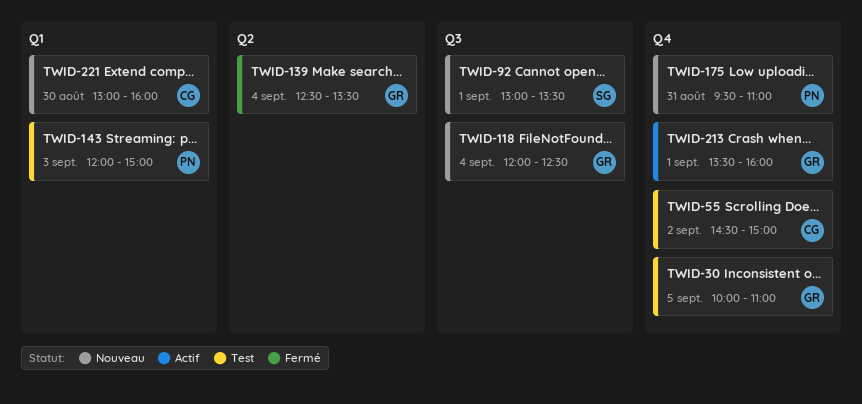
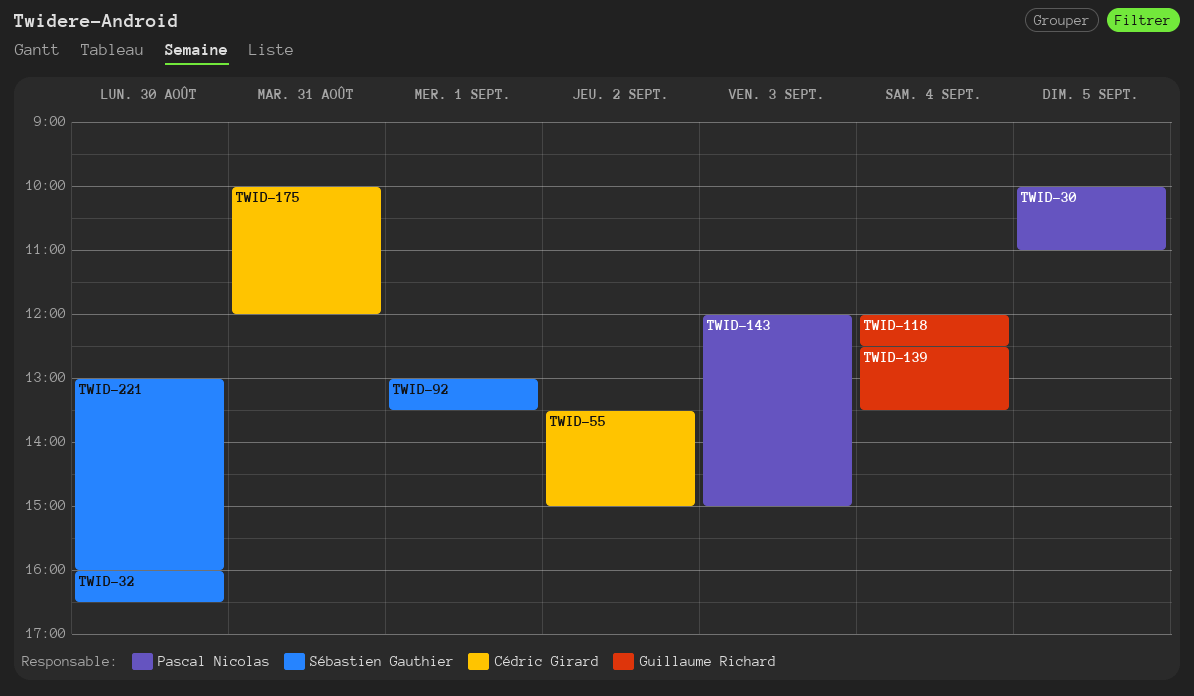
TWID-30, owner: Guillaume Richard -> Pascal Nicolas
TWID-32: none -> present
TWID-55, begins: 14:30 -> 13:30
TWID-175, owner: Pascal Nicolas -> Cédric Girard
TWID-175, begins: 09:30 -> 10:00
TWID-175, ends: 11:00 -> 12:00
TWID-213: present -> none
TWID-221, owner: Cédric Girard -> Sébastien Gauthier

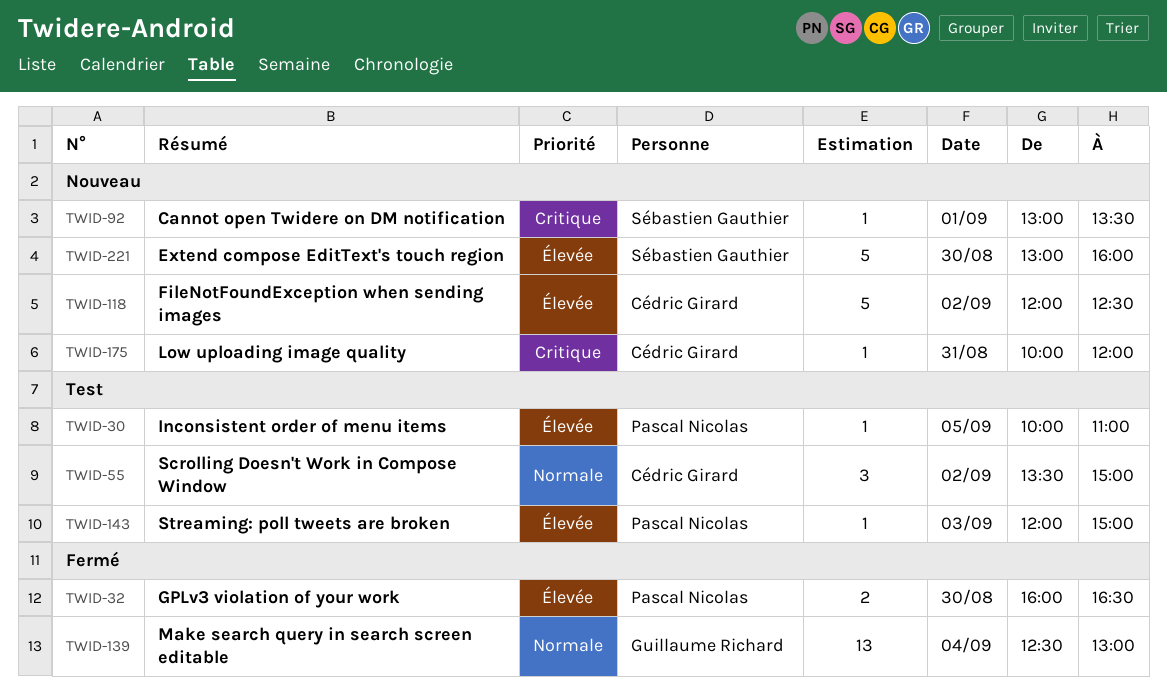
TWID-32, owner: Sébastien Gauthier -> Pascal Nicolas
TWID-118, owner: Guillaume Richard -> Cédric Girard
TWID-118, day: Sep 4 -> Sep 2
TWID-139, ends: 13:30 -> 13:00

